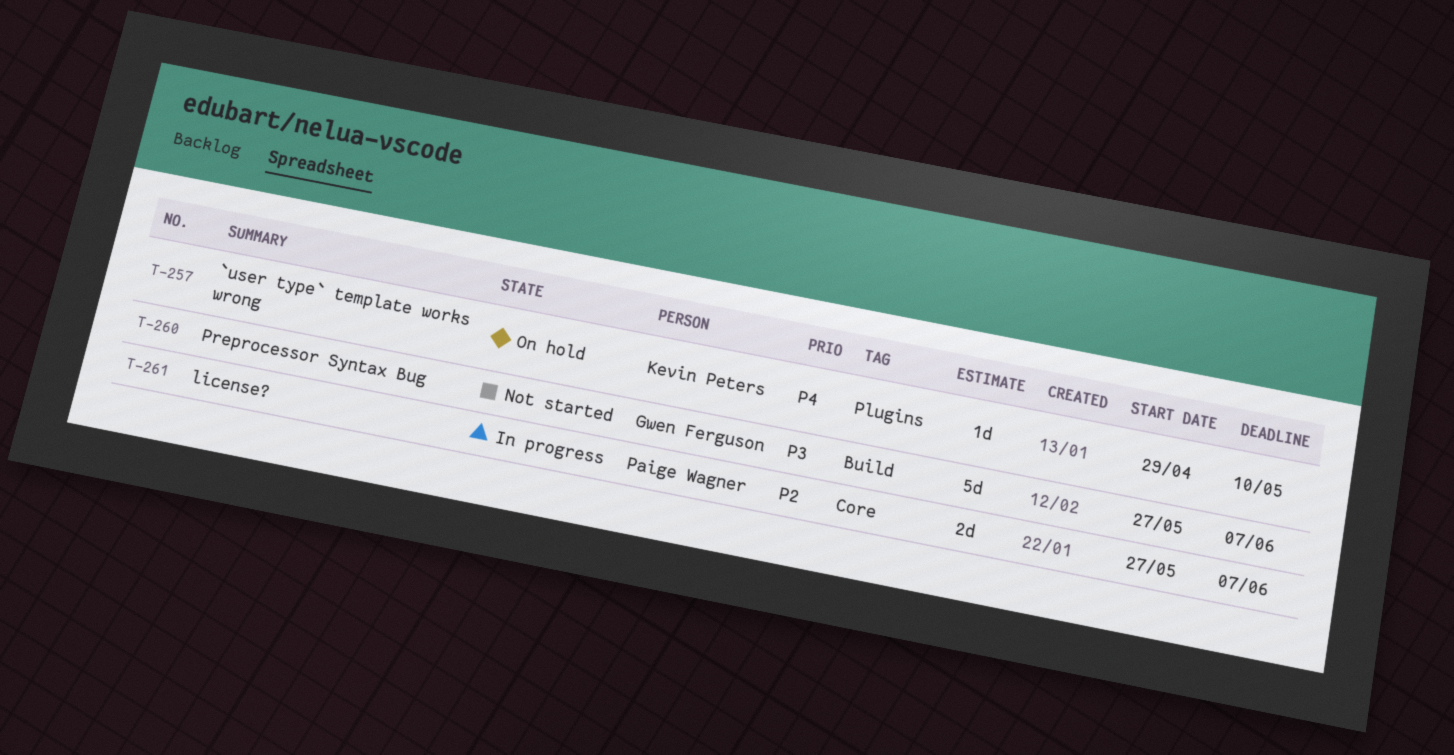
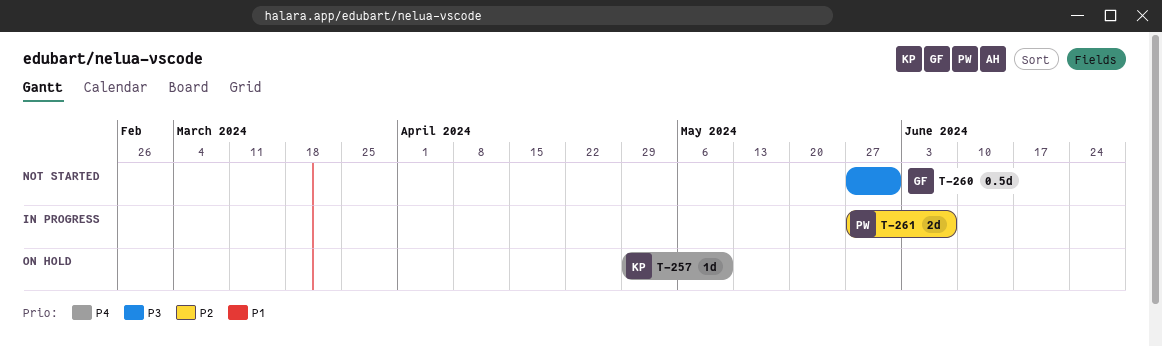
T-260, estimate: 5d -> 0.5d
T-260, due: Jun 7 -> May 31

